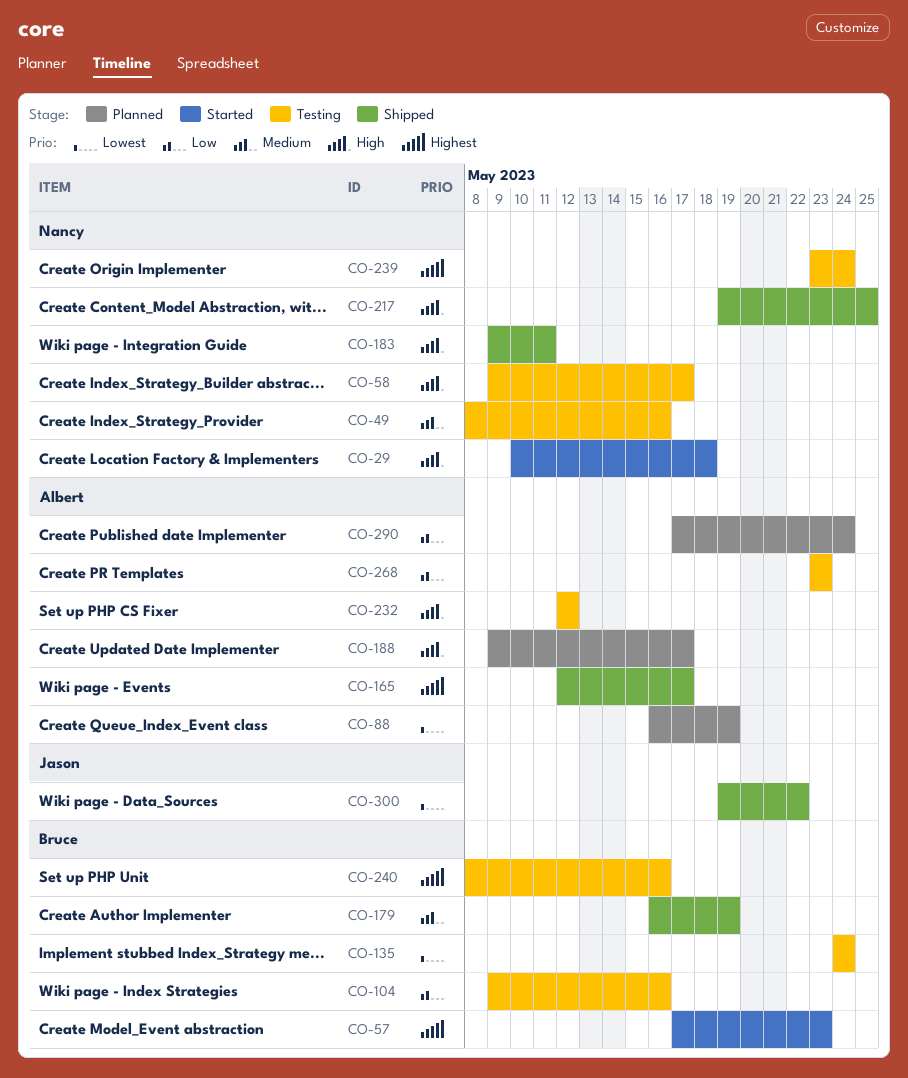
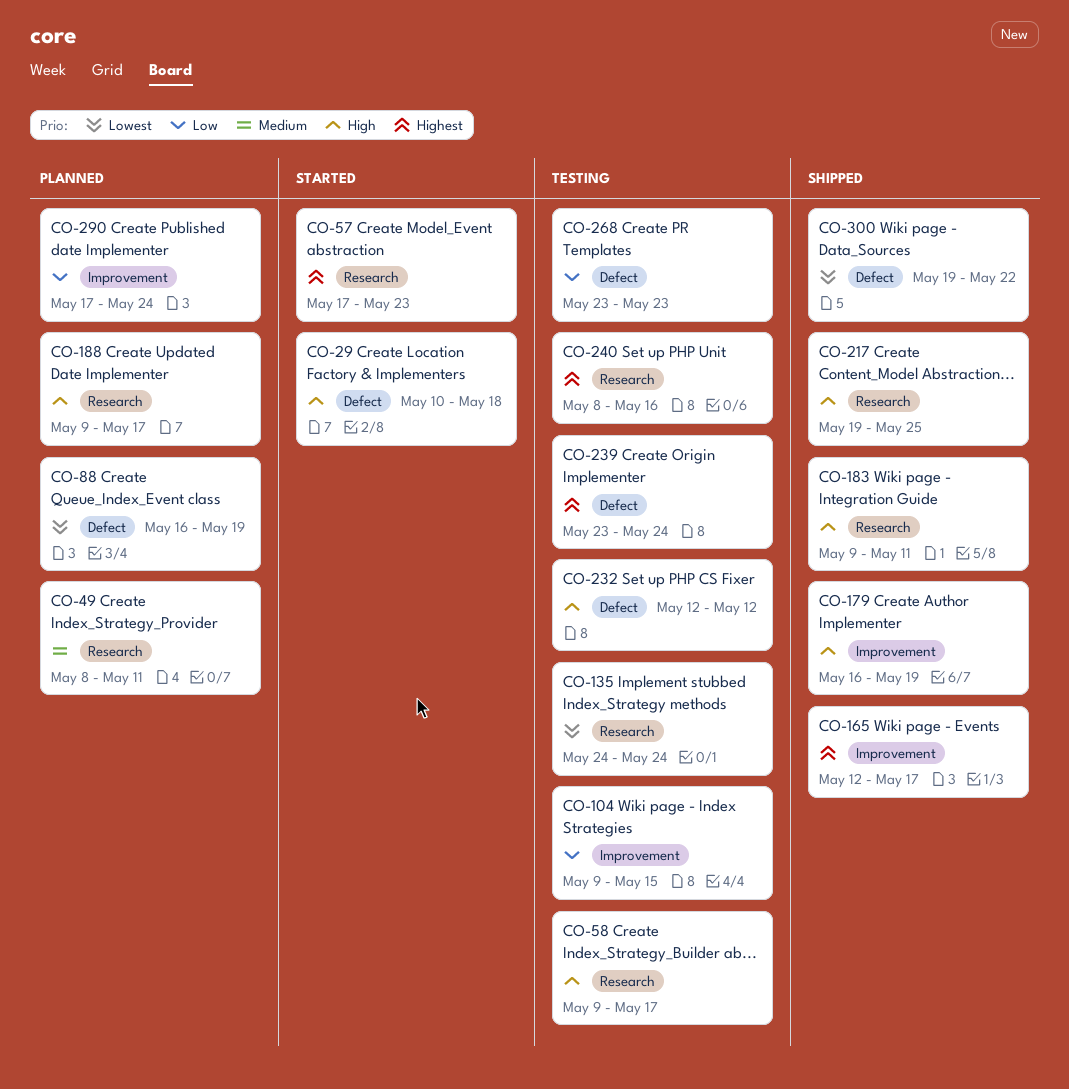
CO-49, status: Testing -> Planned
CO-49, due: May 16 -> May 11
CO-104, due: May 16 -> May 15
CO-179, priority: Medium -> High

